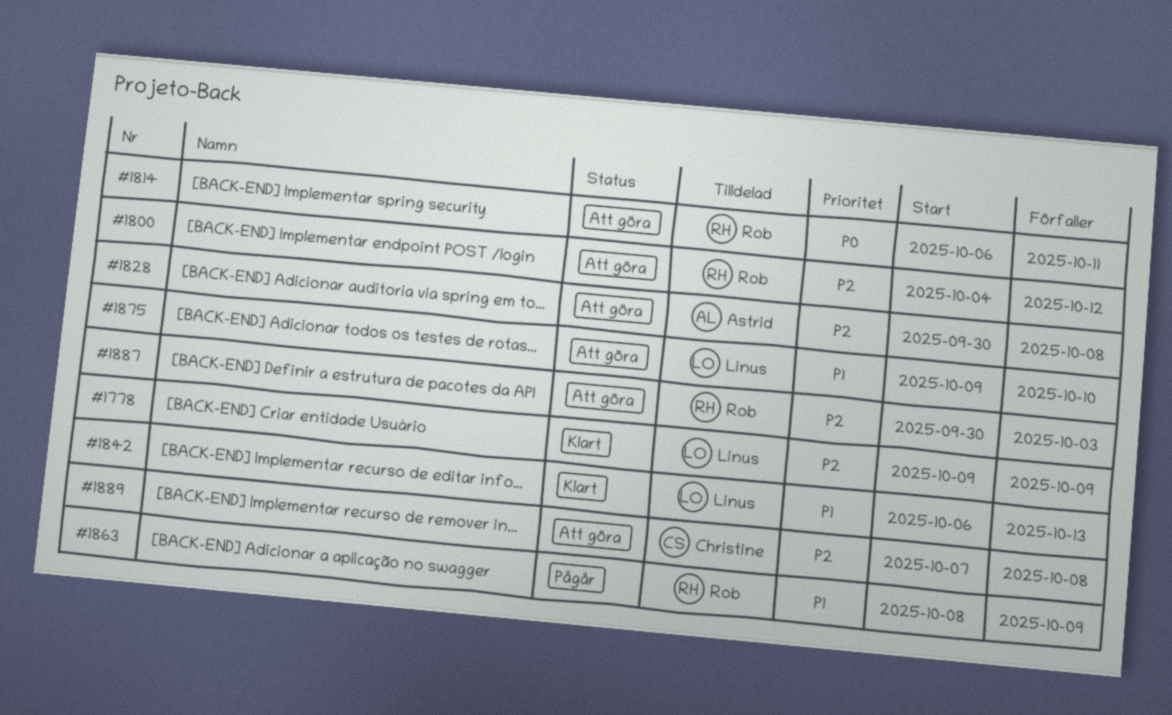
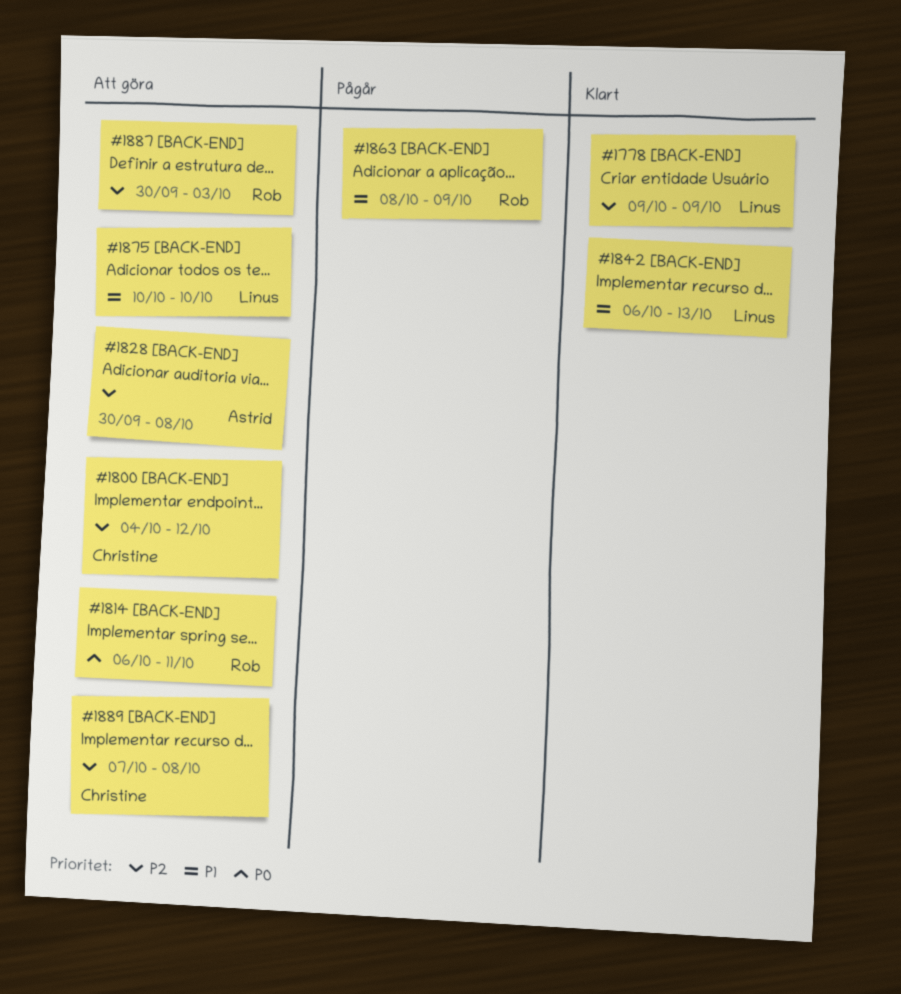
#1800, owner: Rob -> Christine
#1875, start: Oct 9 -> Oct 10

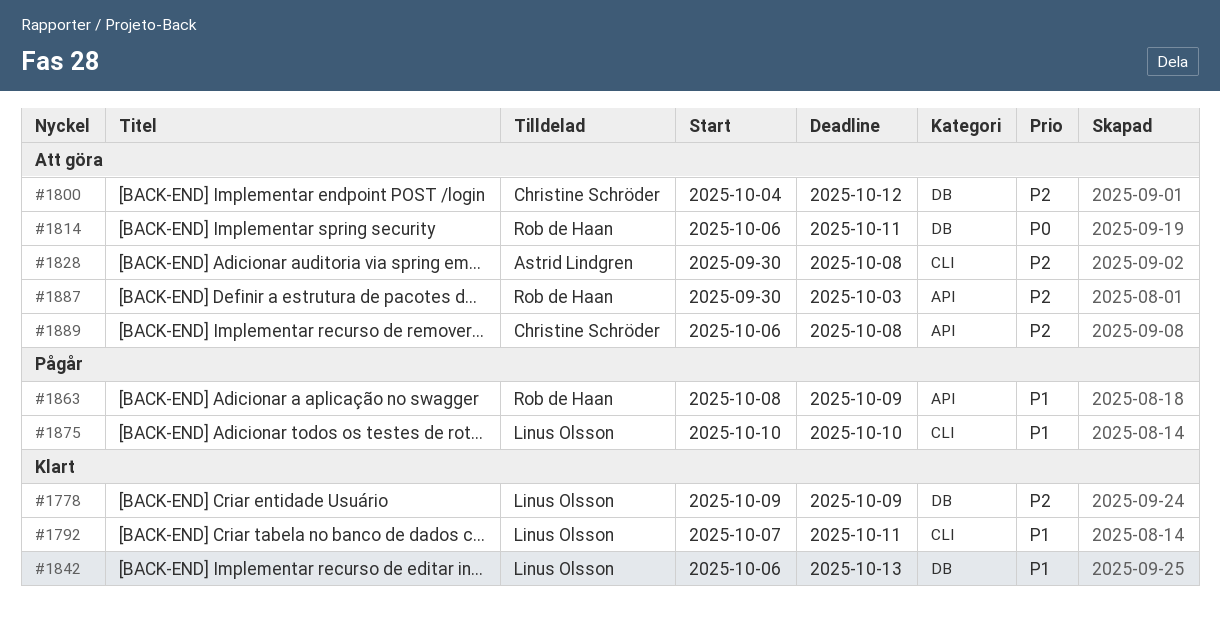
#1792: none -> present
#1875, status: Att göra -> Pågår
#1889, start: Oct 7 -> Oct 6

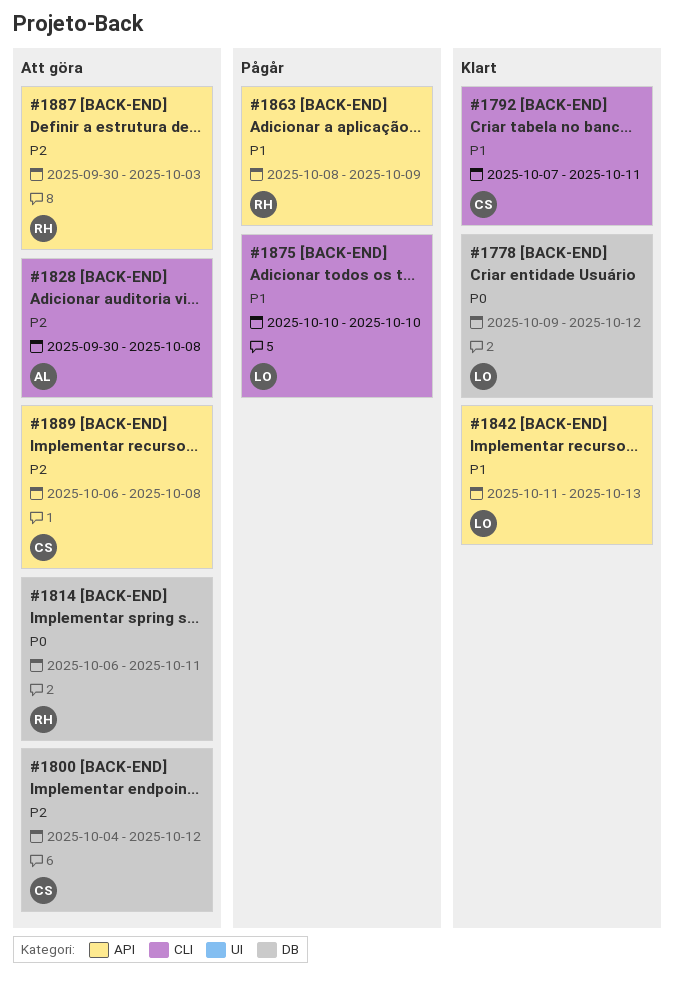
#1778, priority: P2 -> P0
#1778, due: Oct 9 -> Oct 12
#1792, owner: Linus Olsson -> Christine Schröder
#1842, label: DB -> API
#1842, start: Oct 6 -> Oct 11

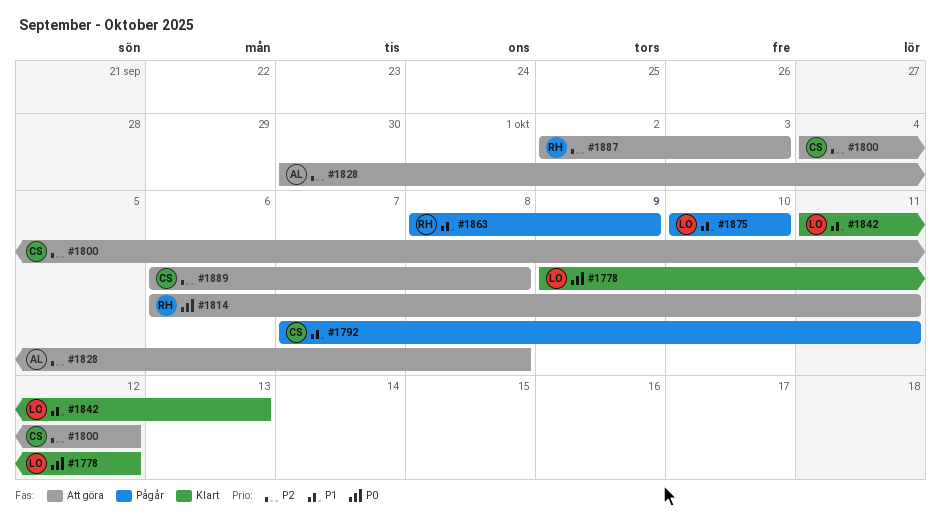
#1792, status: Klart -> Pågår
#1887, start: Sep 30 -> Oct 2

